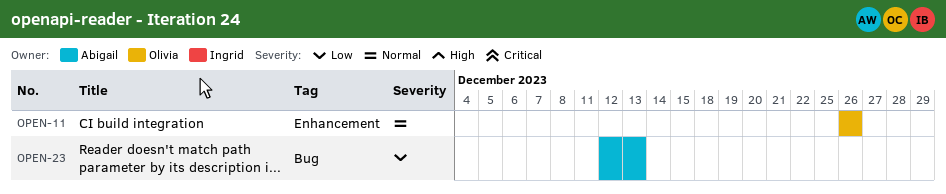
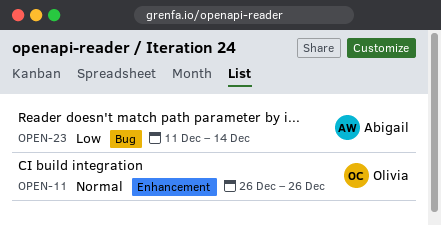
OPEN-23, start: Dec 12 -> Dec 11
OPEN-23, due: Dec 13 -> Dec 14

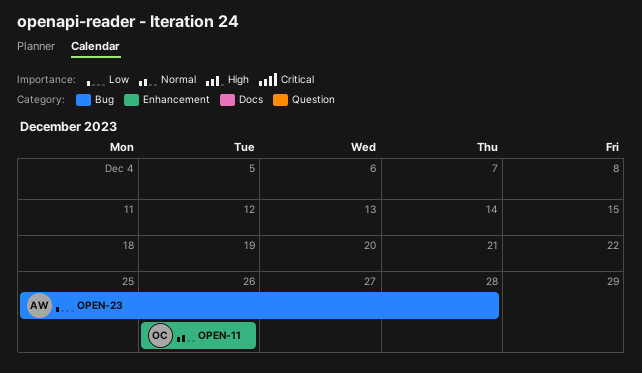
OPEN-23, start: Dec 11 -> Dec 25
OPEN-23, due: Dec 14 -> Dec 28

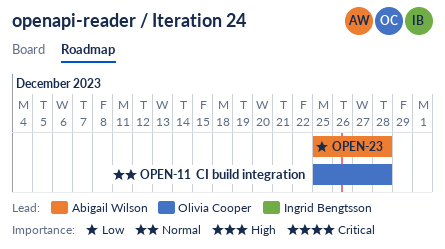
OPEN-11, start: Dec 26 -> Dec 25
OPEN-11, due: Dec 26 -> Dec 28

